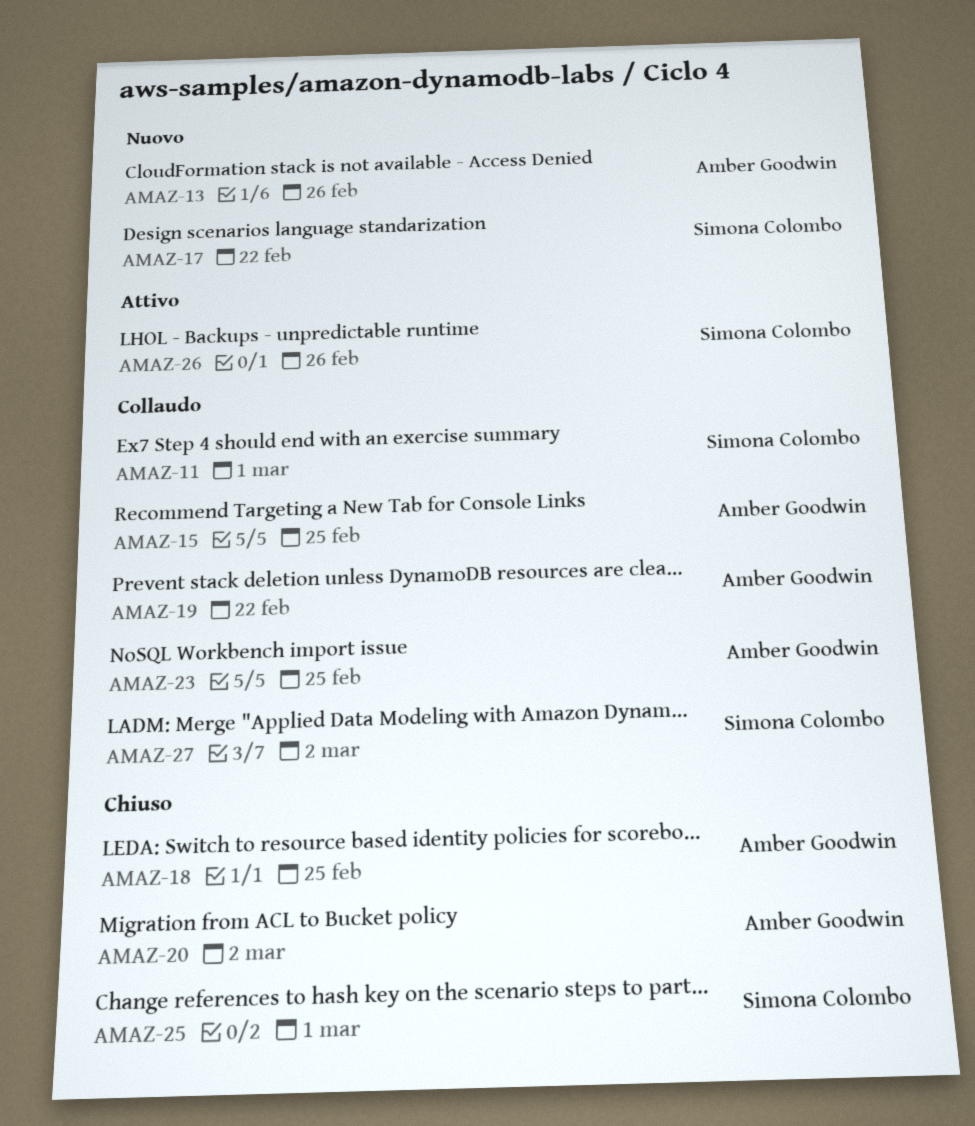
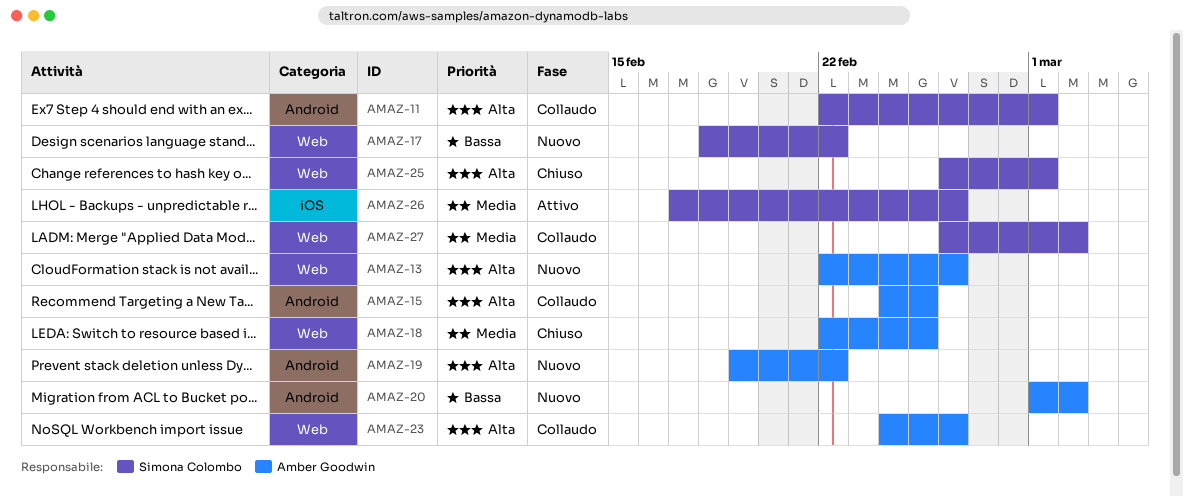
AMAZ-19, status: Collaudo -> Nuovo
AMAZ-20, status: Chiuso -> Nuovo
AMAZ-23, due: Feb 25 -> Feb 26

